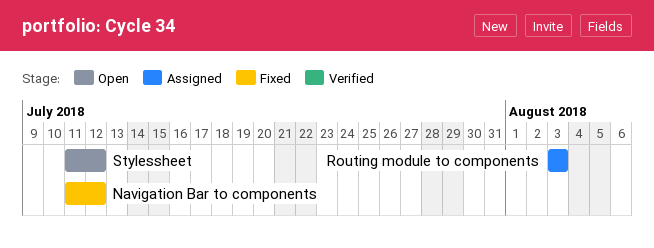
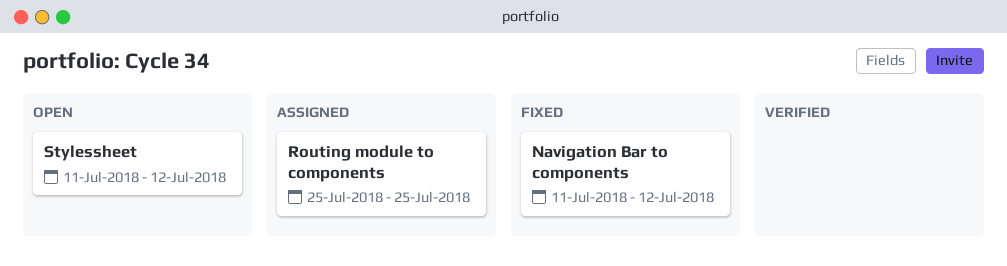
Routing module to components, start: Aug 3 -> Jul 25
Routing module to components, due: Aug 3 -> Jul 25

